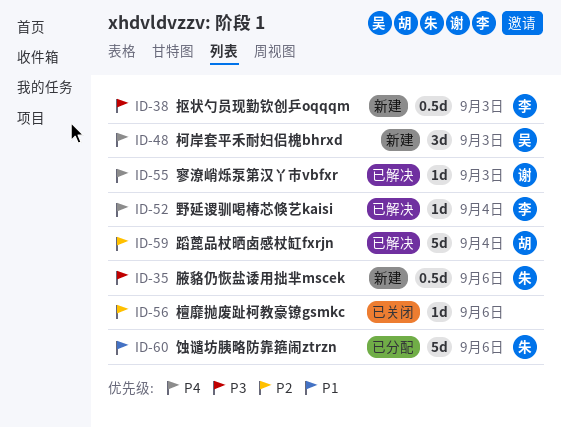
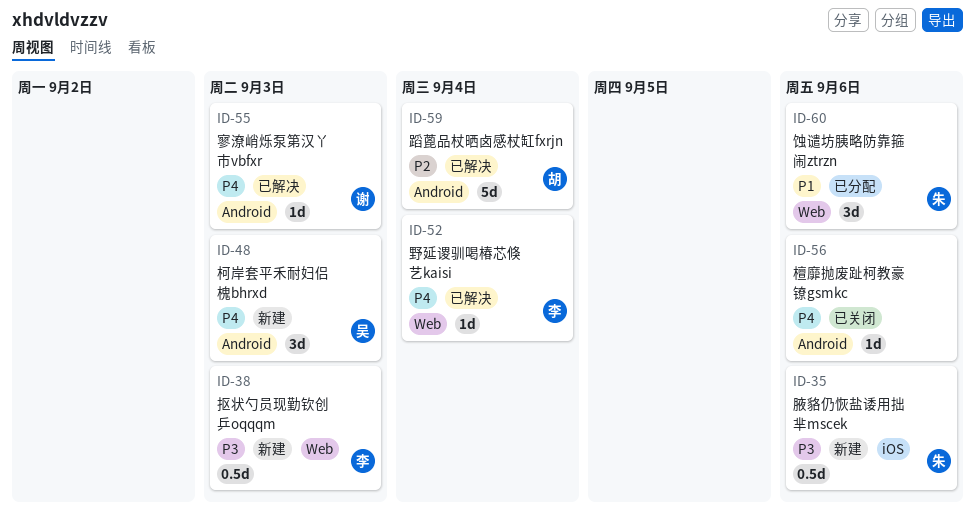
ID-56, priority: P2 -> P4
ID-60, estimate: 5d -> 3d

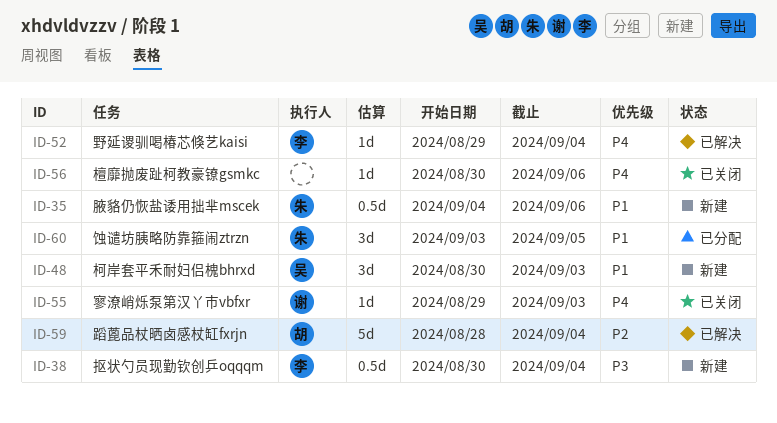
ID-35, priority: P3 -> P1
ID-38, due: Sep 3 -> Sep 4
ID-48, priority: P4 -> P1
ID-55, status: 已解决 -> 已关闭
ID-60, due: Sep 6 -> Sep 5

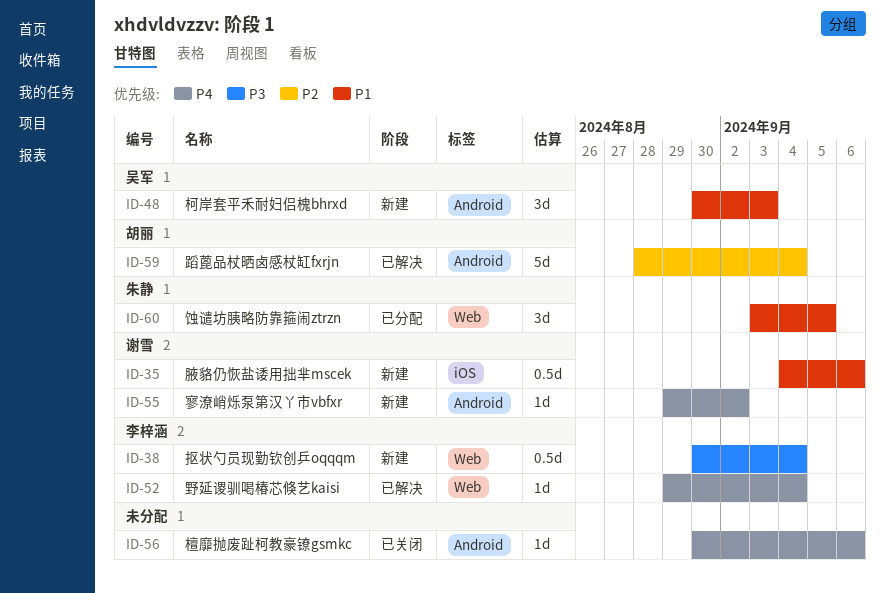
ID-35, owner: 朱静 -> 谢雪
ID-55, status: 已关闭 -> 新建
ID-55, due: Sep 3 -> Sep 2

